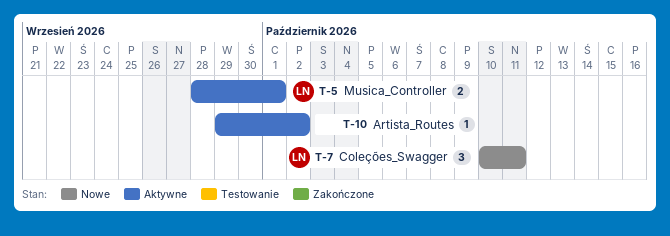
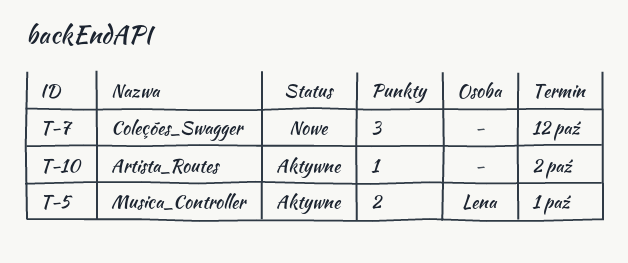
T-7, owner: Lena -> none
T-7, due: Oct 11 -> Oct 12

